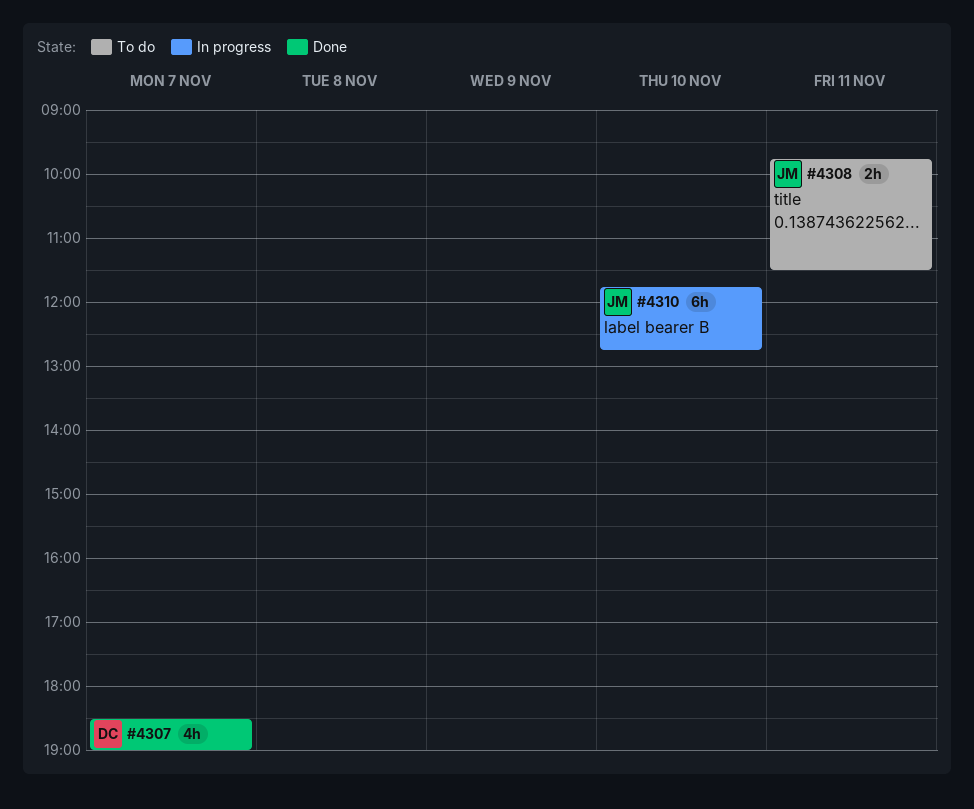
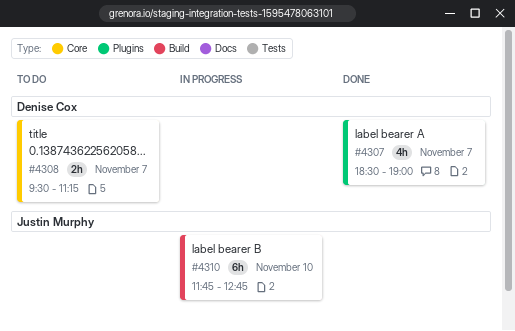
#4308, owner: Justin Murphy -> Denise Cox
#4308, day: Nov 11 -> Nov 7
#4308, begins: 09:45 -> 09:30
#4308, ends: 11:30 -> 11:15

